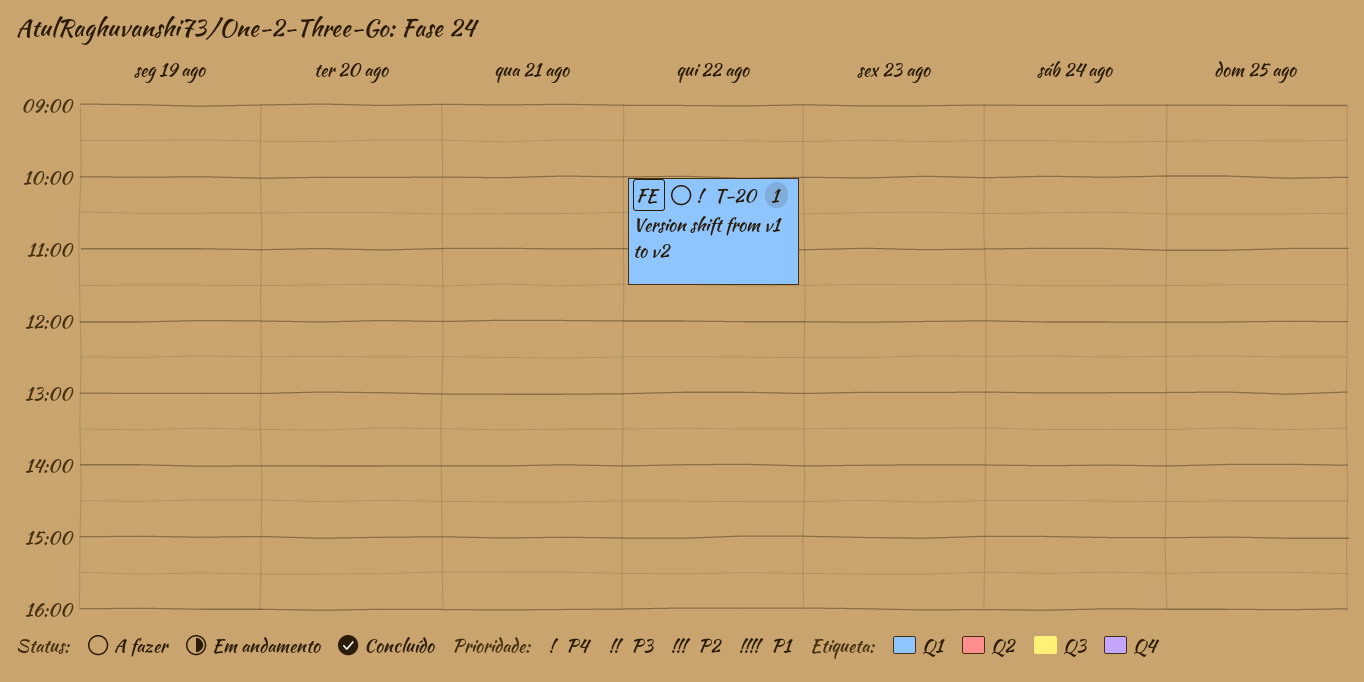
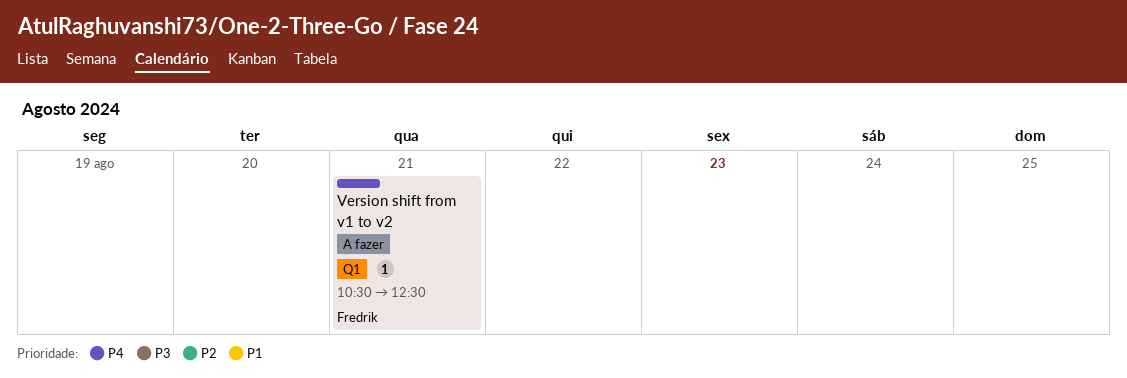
Version shift from v1 to v2, day: Aug 22 -> Aug 21
Version shift from v1 to v2, begins: 10:00 -> 10:30
Version shift from v1 to v2, ends: 11:30 -> 12:30

